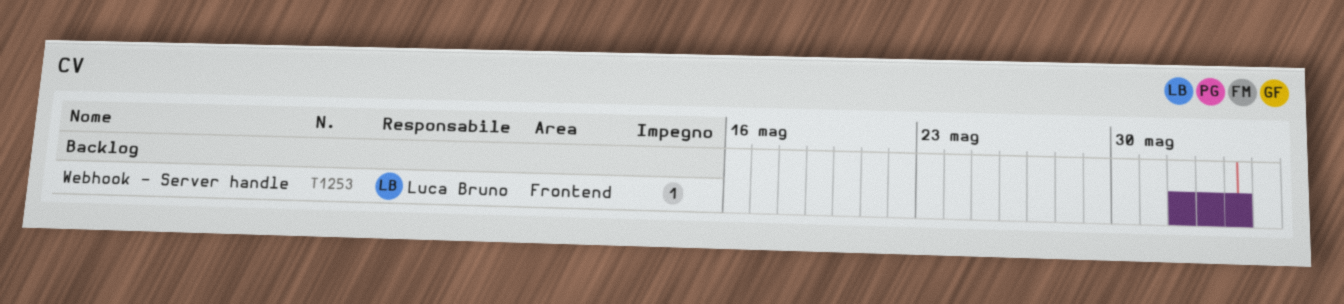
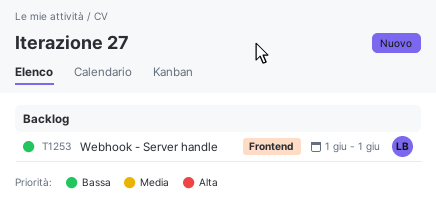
T1253, due: Jun 3 -> Jun 1

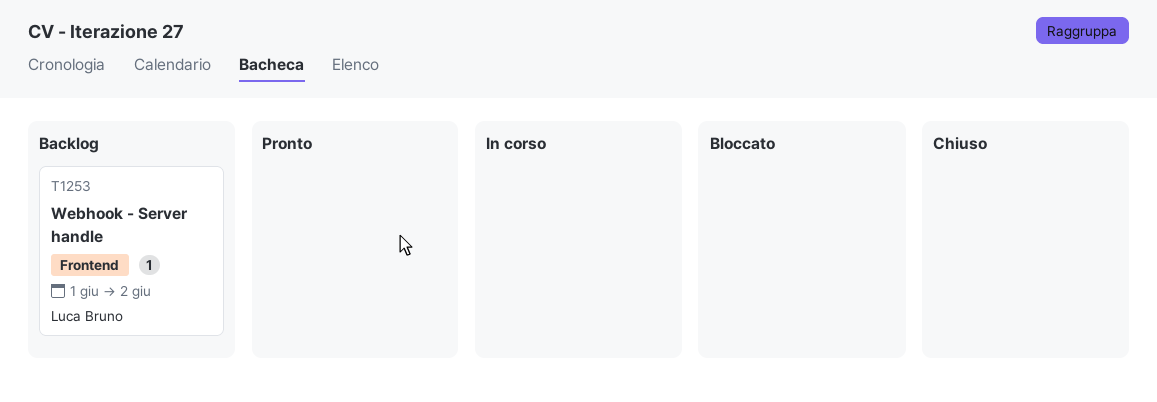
T1253, due: Jun 1 -> Jun 2

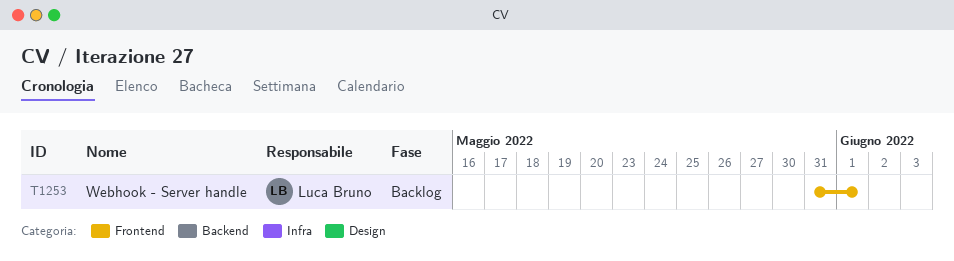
T1253, start: Jun 1 -> May 31
T1253, due: Jun 2 -> Jun 1

